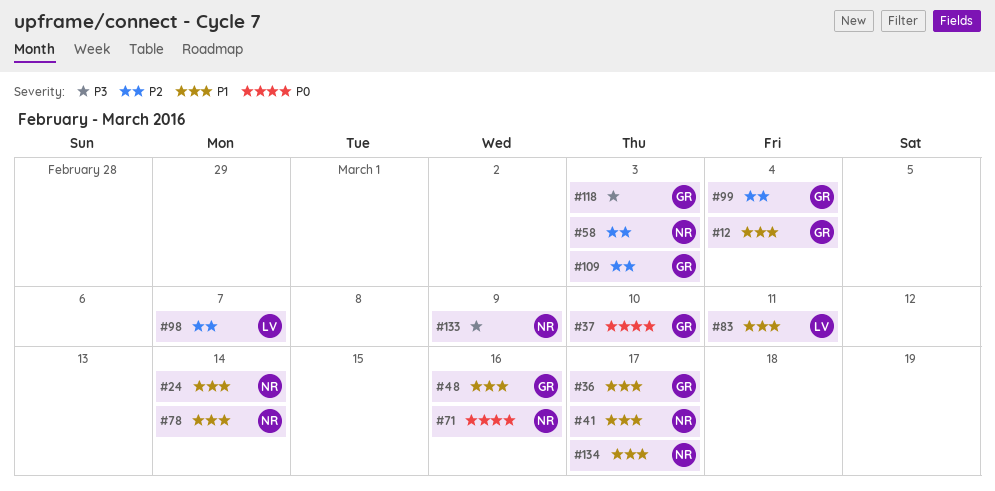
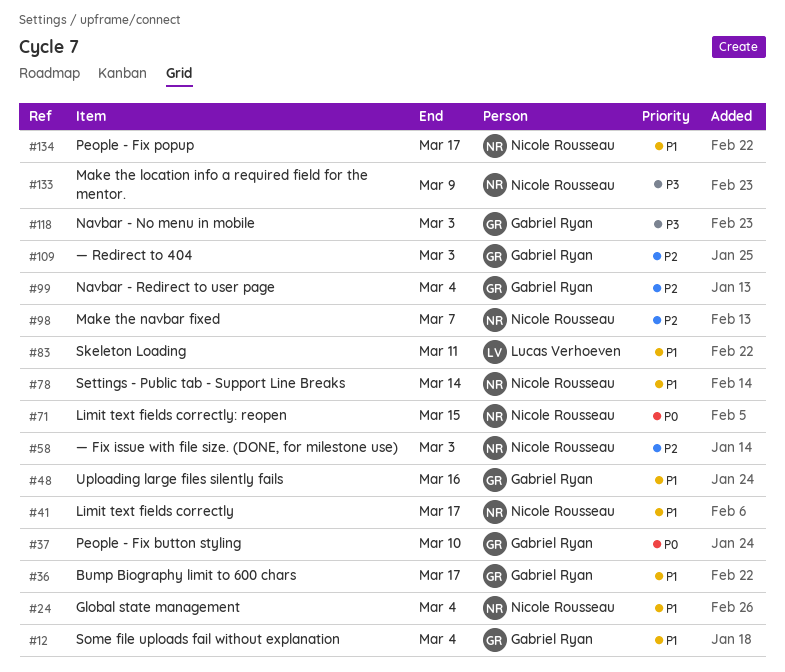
#24, due: Mar 14 -> Mar 4
#71, due: Mar 16 -> Mar 15
#98, owner: Lucas Verhoeven -> Nicole Rousseau

